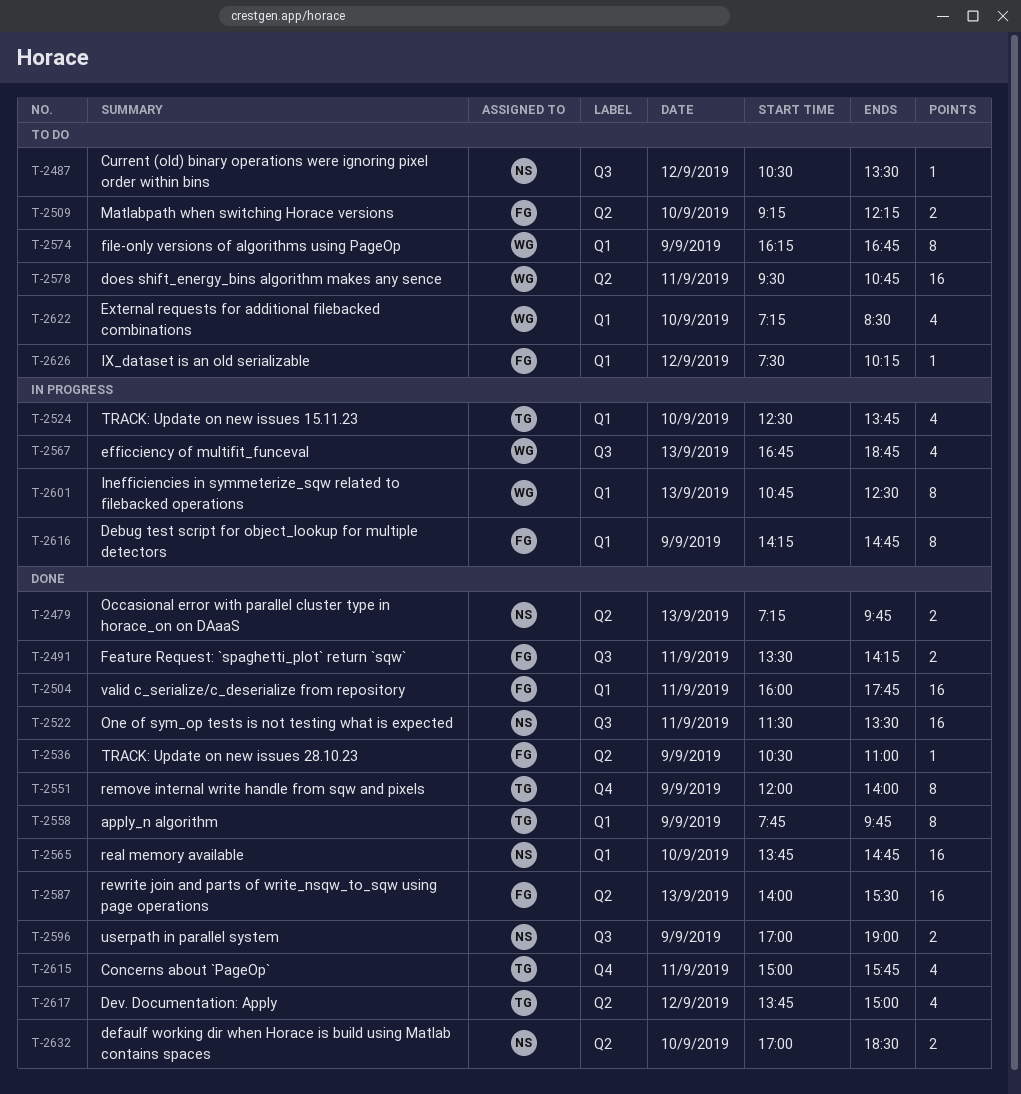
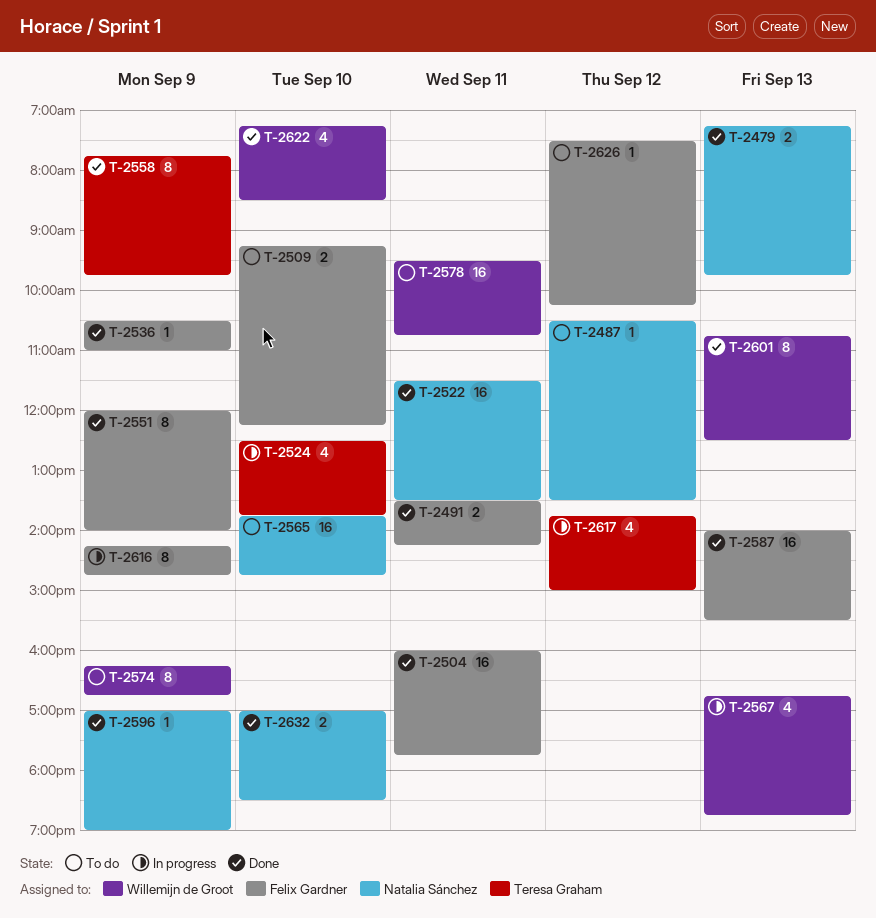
T-2551, owner: Teresa Graham -> Felix Gardner
T-2565, status: Done -> To do
T-2596, estimate: 2 -> 1
T-2601, status: In progress -> Done
T-2615: present -> none
T-2617, status: Done -> In progress
T-2622, status: To do -> Done

